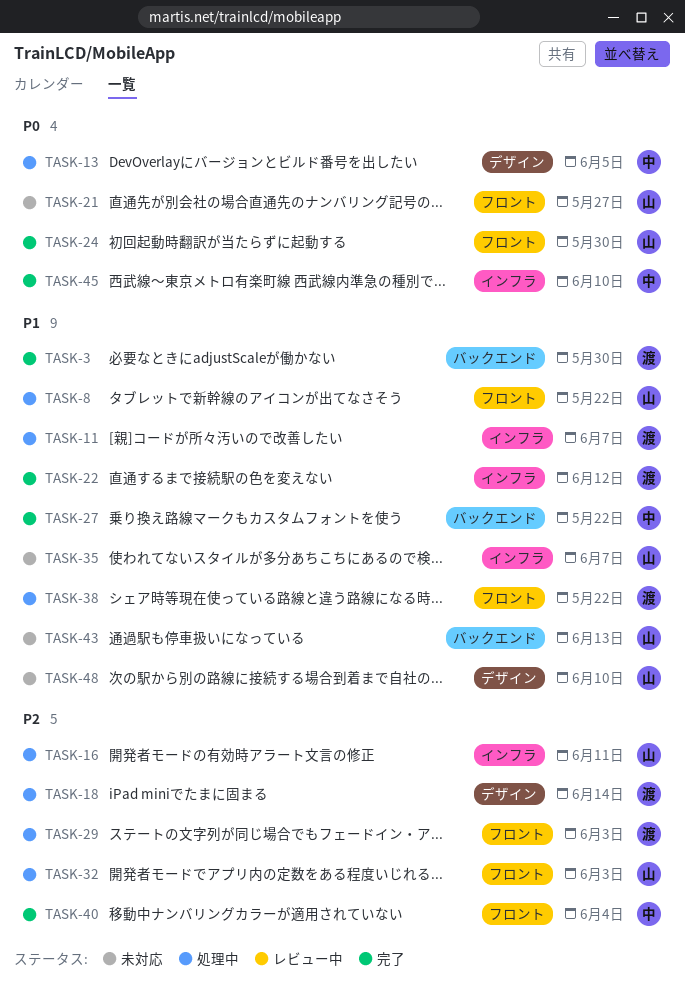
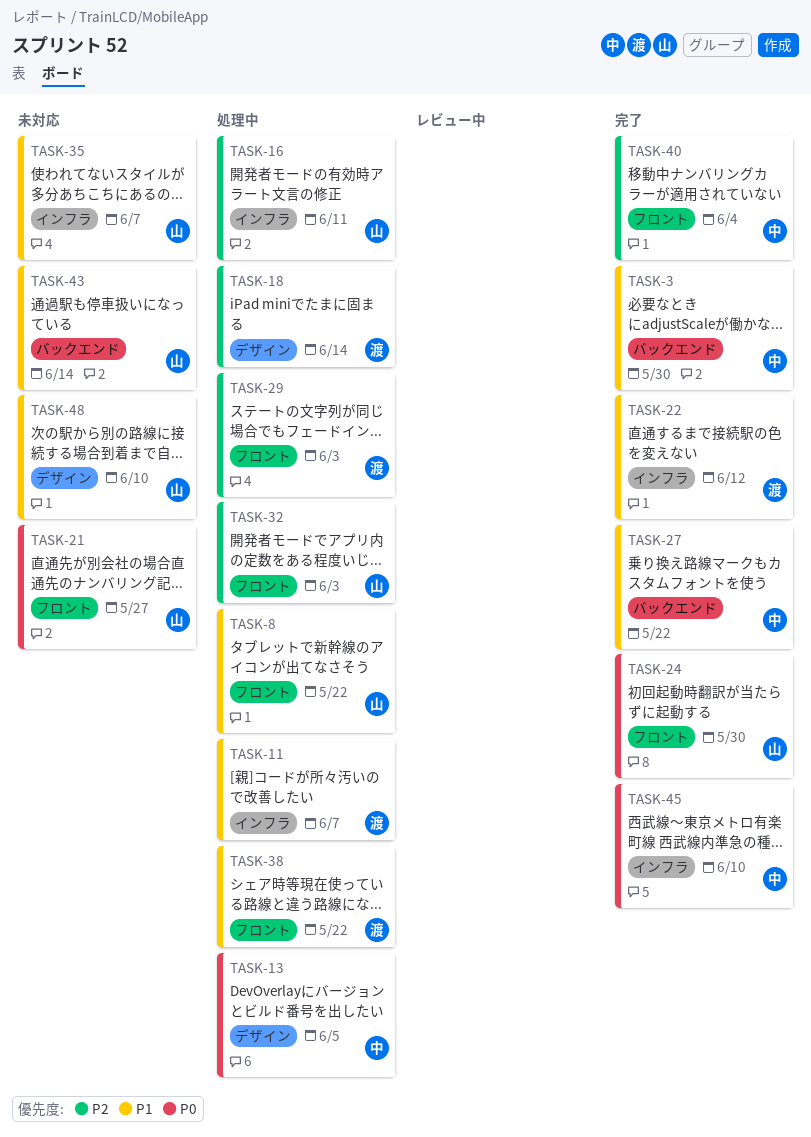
TASK-3, owner: 渡 -> 中
TASK-43, due: Jun 13 -> Jun 14

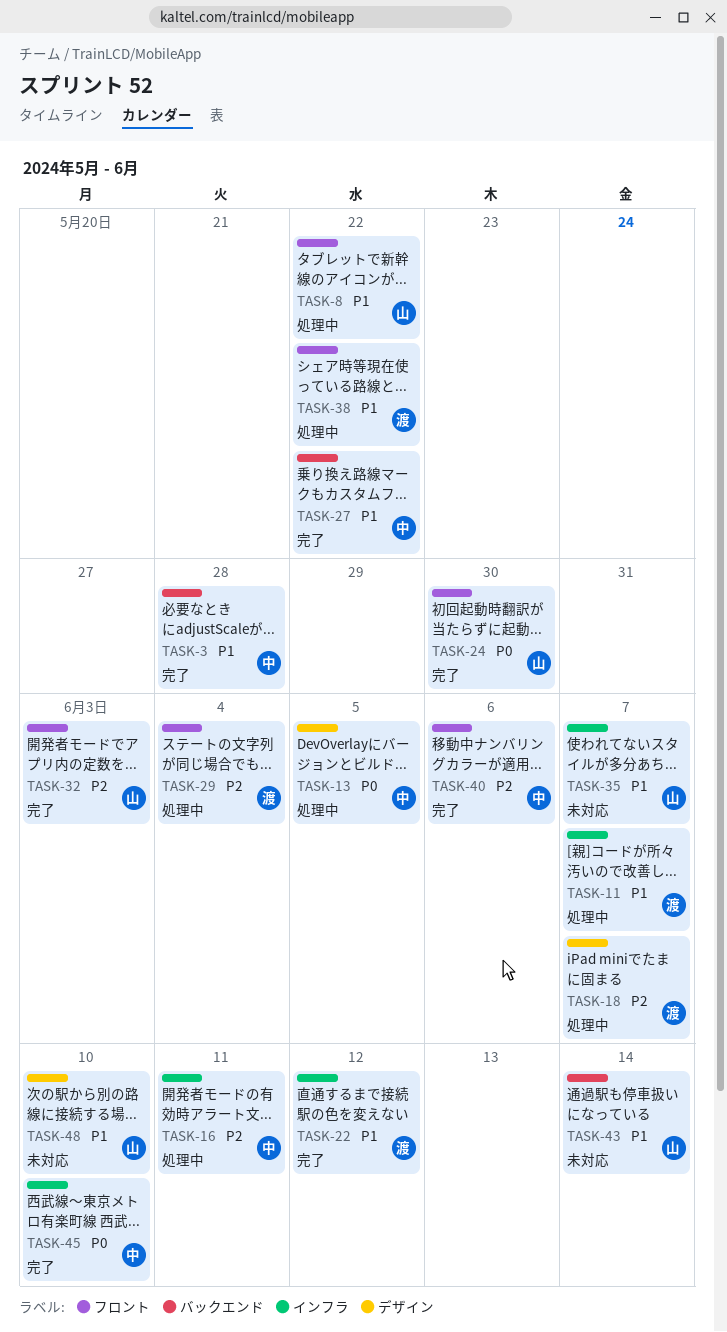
TASK-3, due: May 30 -> May 28
TASK-16, owner: 山 -> 中
TASK-18, due: Jun 14 -> Jun 7
TASK-21: present -> none
TASK-29, due: Jun 3 -> Jun 4
TASK-32, status: 処理中 -> 完了
TASK-40, due: Jun 4 -> Jun 6

